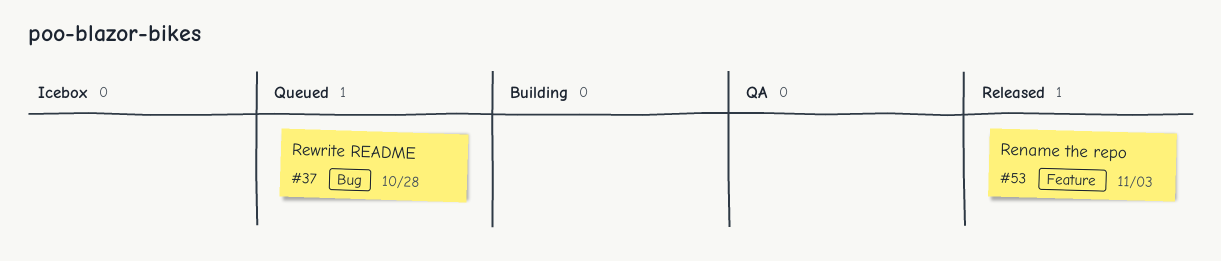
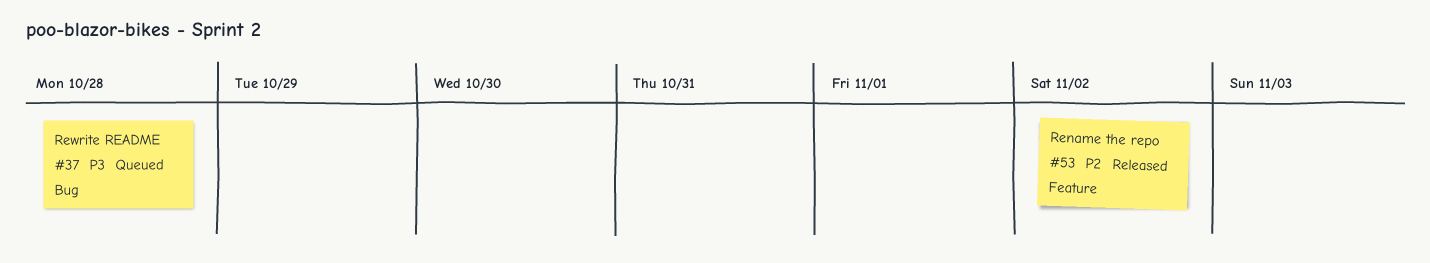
#53, due: Nov 3 -> Nov 2

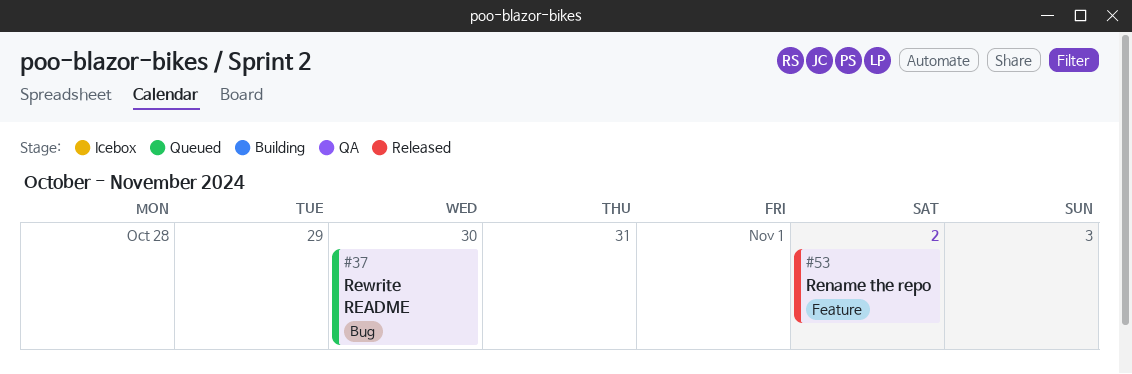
#37, due: Oct 28 -> Oct 30

